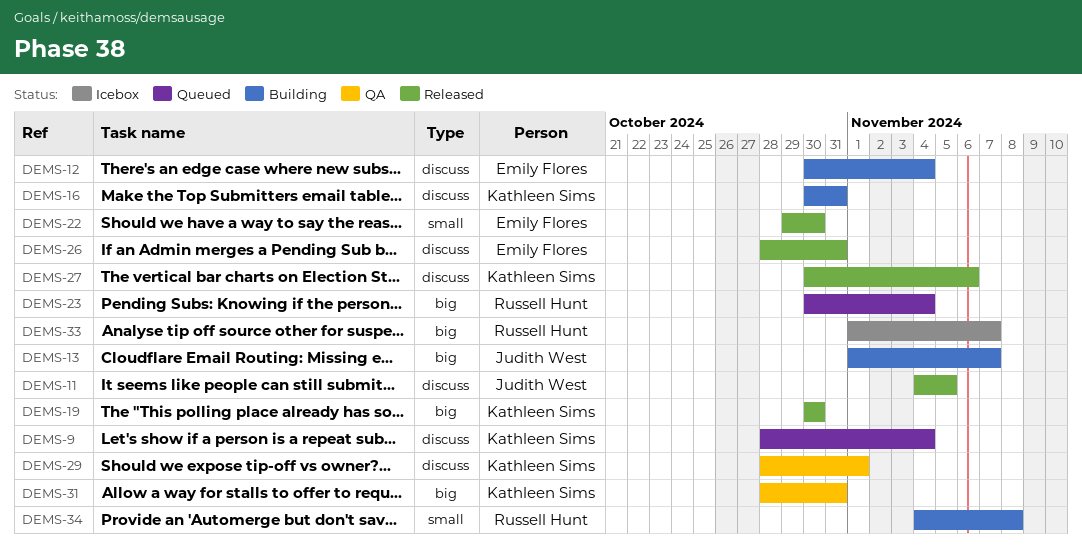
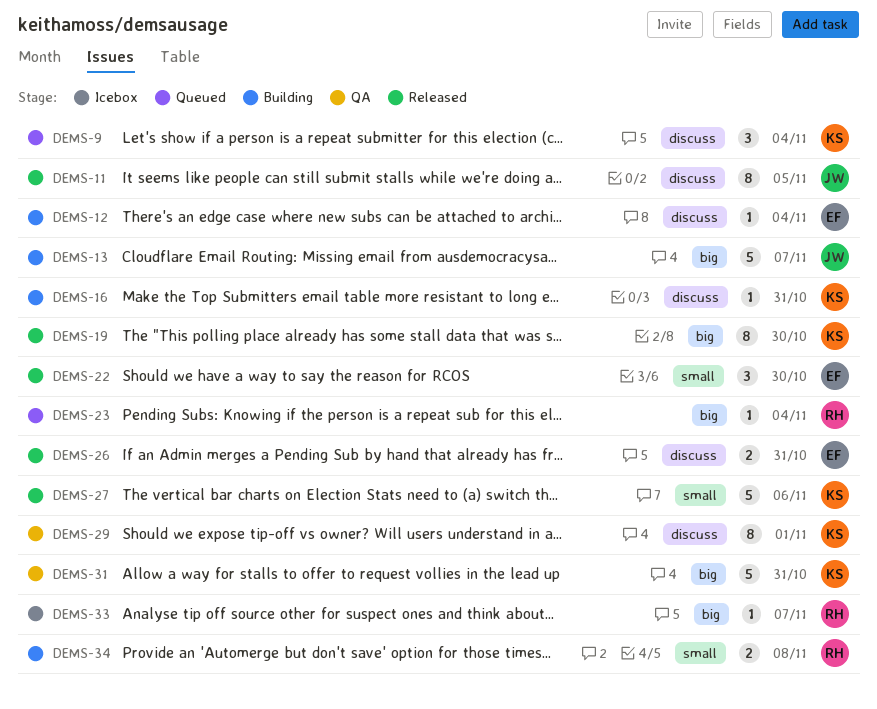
DEMS-27, label: discuss -> small

